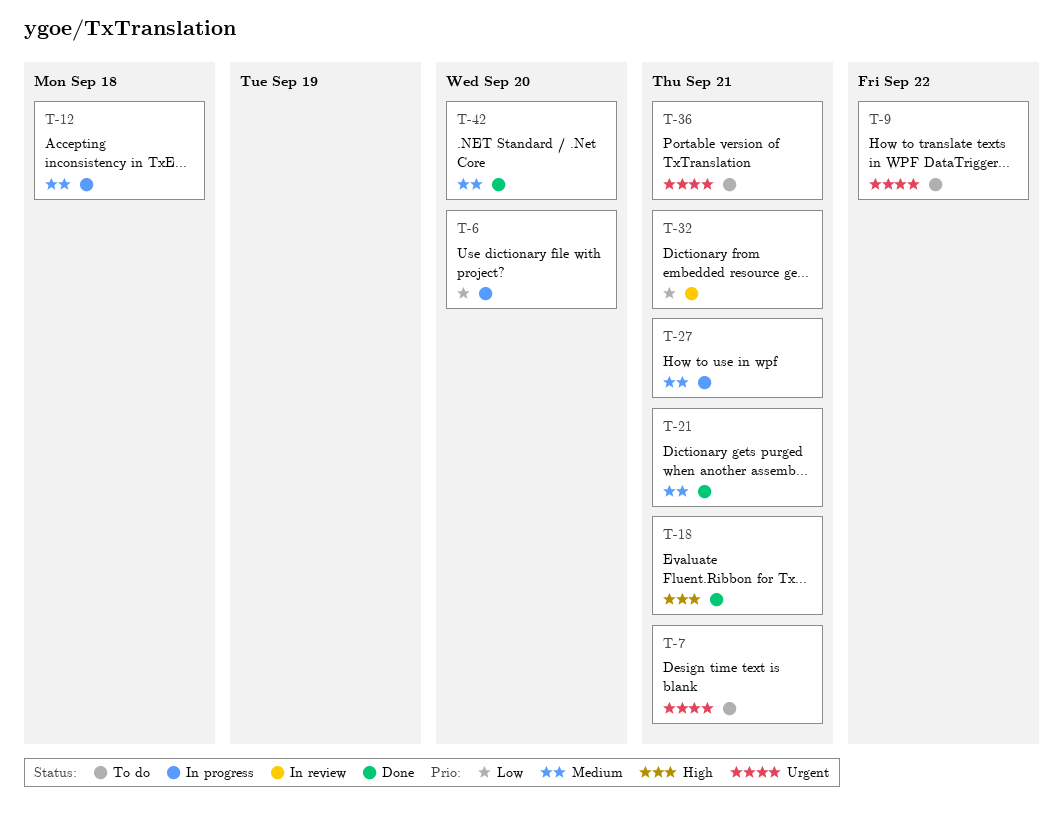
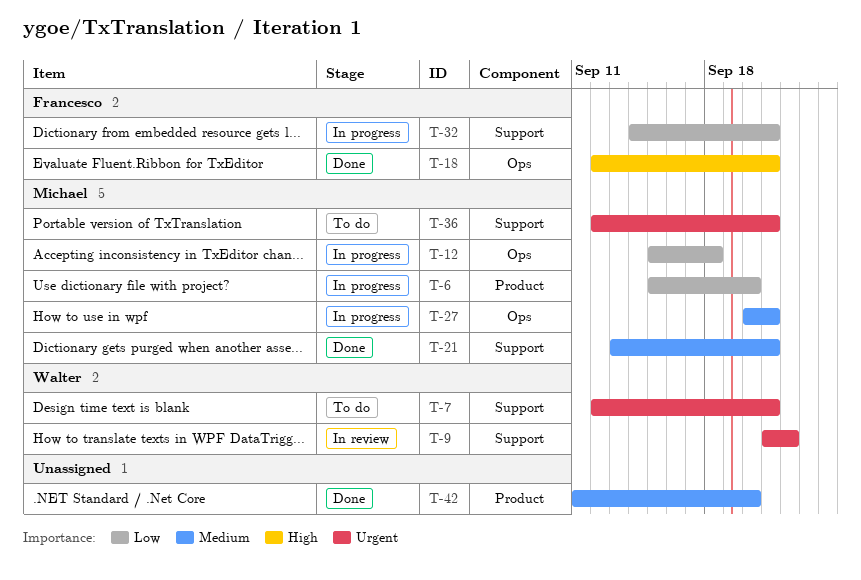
T-9, status: To do -> In review
T-12, priority: Medium -> Low
T-32, status: In review -> In progress

